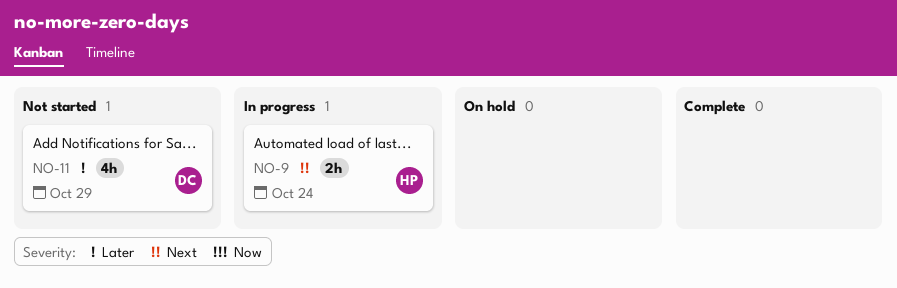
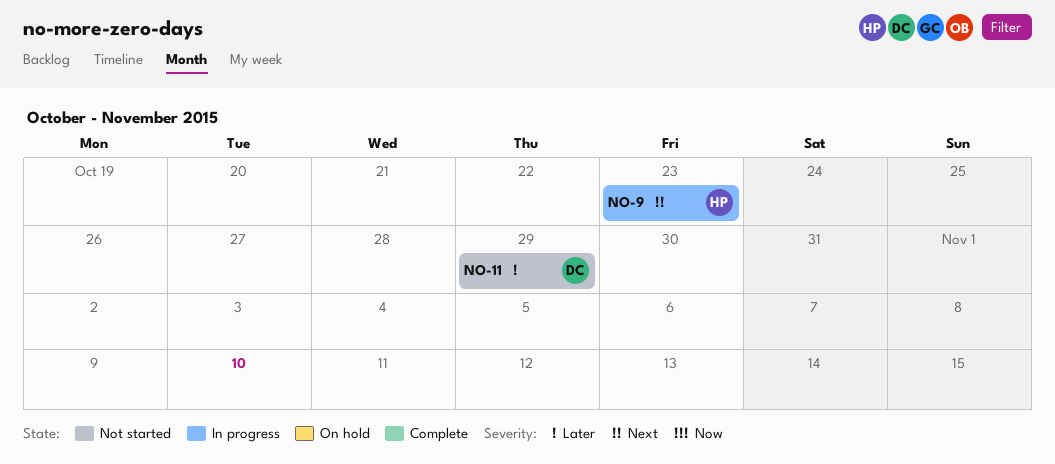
NO-9, due: Oct 24 -> Oct 23

